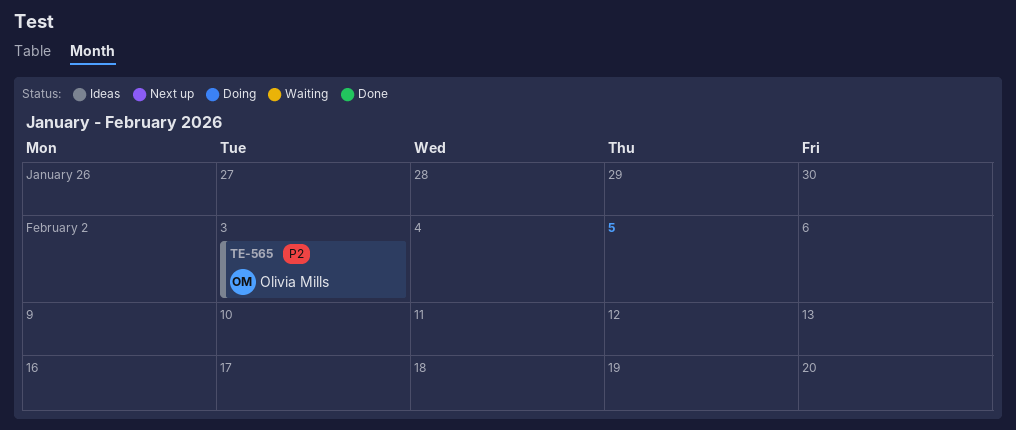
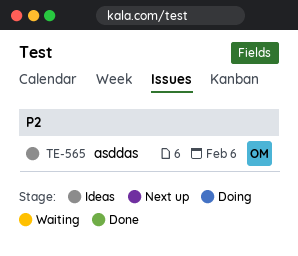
TE-565, due: Feb 3 -> Feb 6

